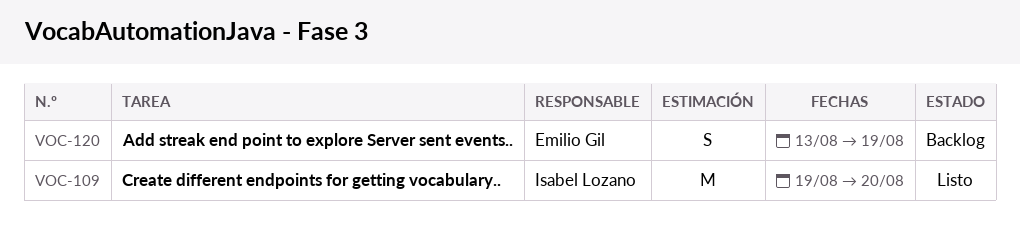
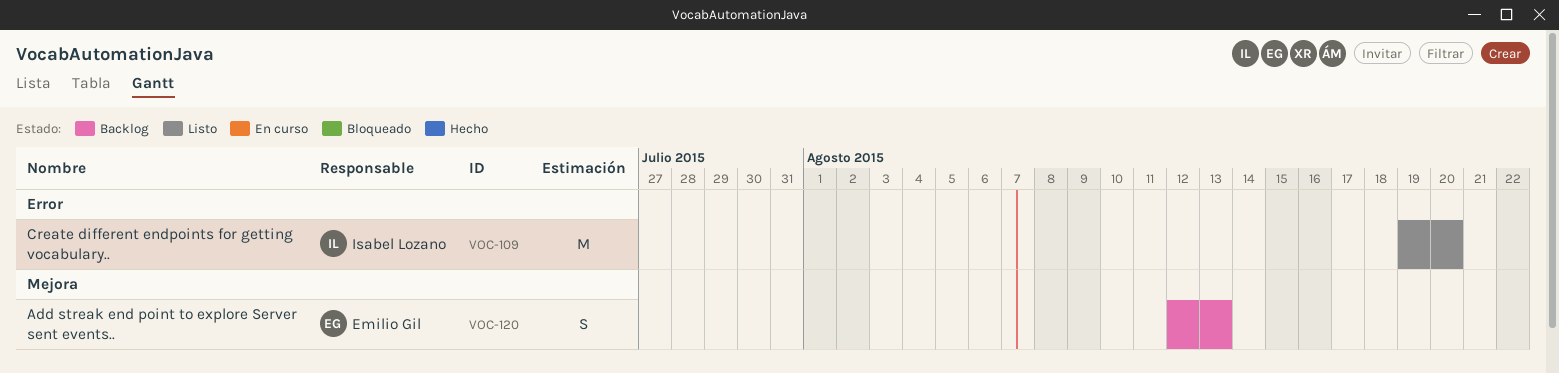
VOC-120, start: Aug 13 -> Aug 12
VOC-120, due: Aug 19 -> Aug 13

